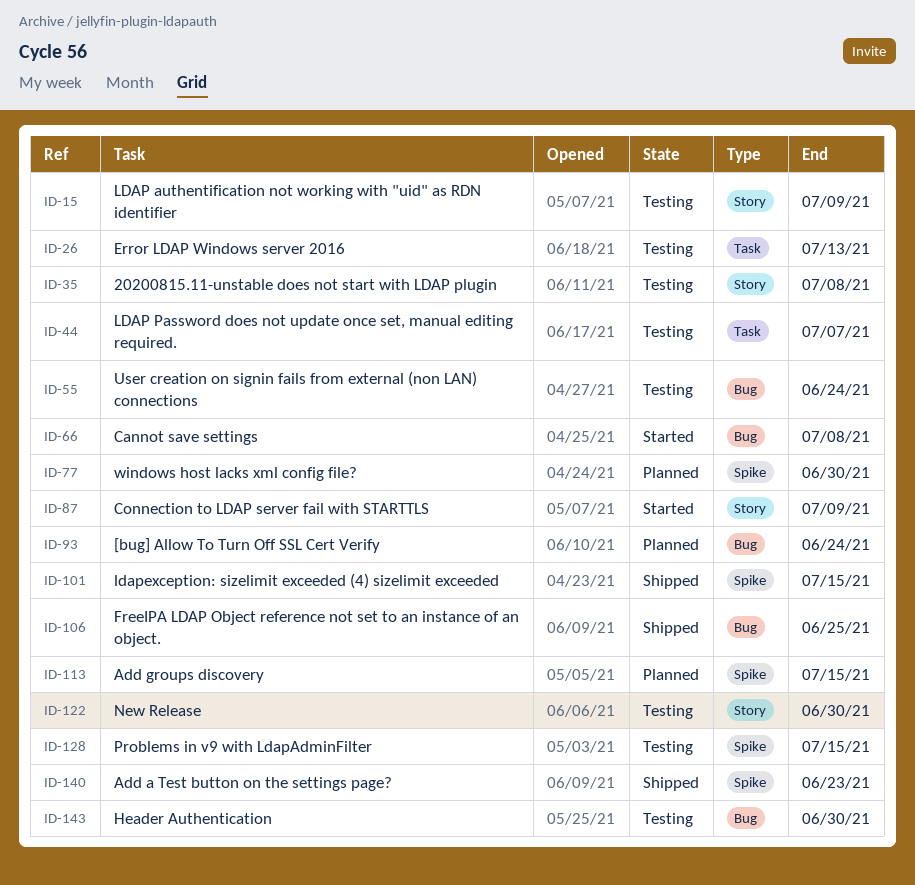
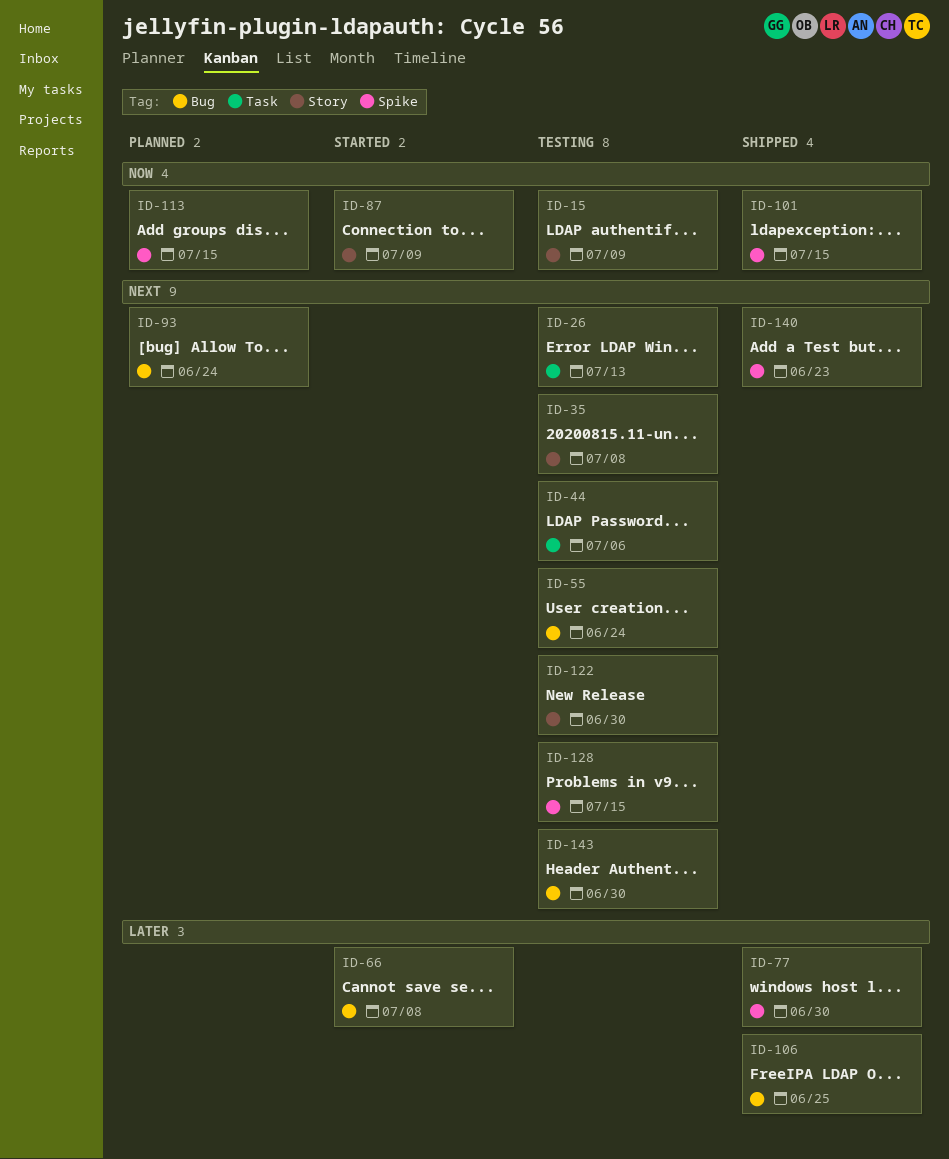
ID-44, due: Jul 7 -> Jul 6
ID-77, status: Planned -> Shipped

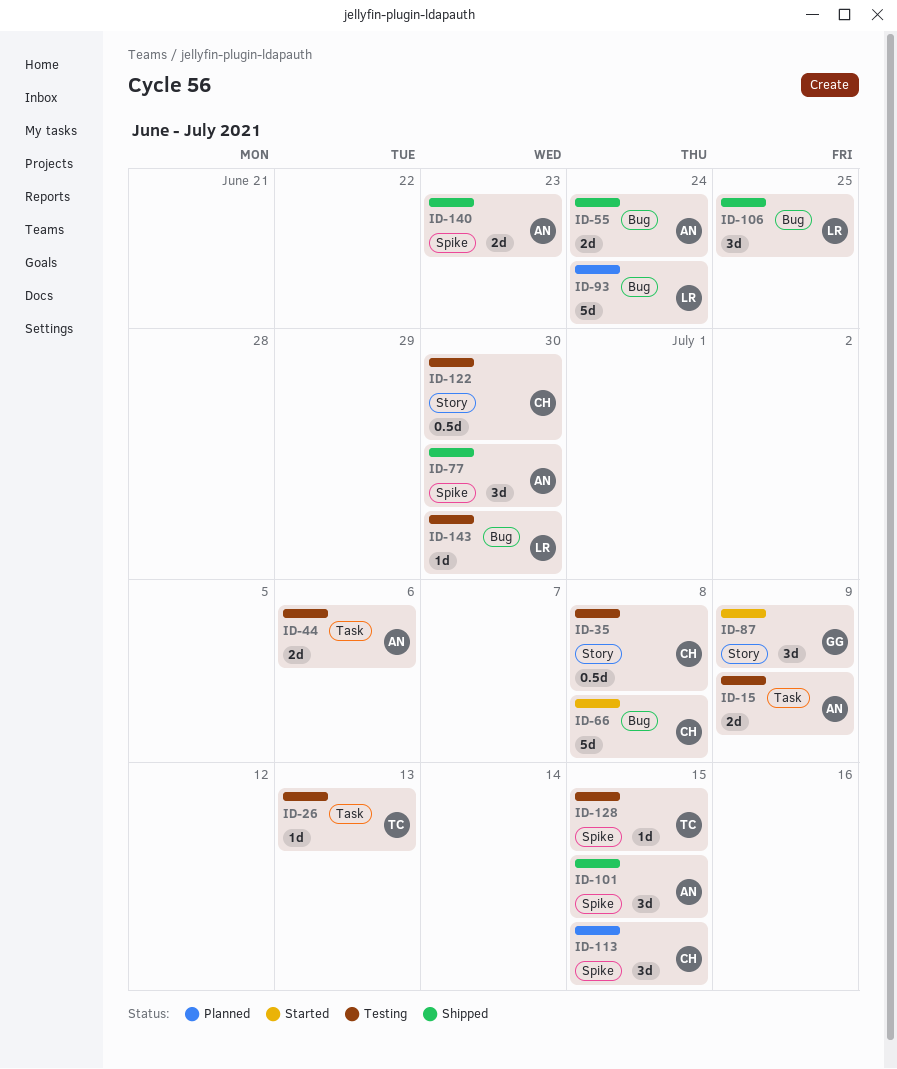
ID-15, label: Story -> Task
ID-55, status: Testing -> Shipped

